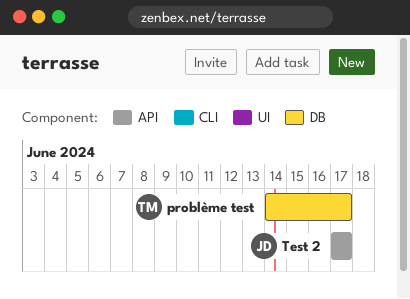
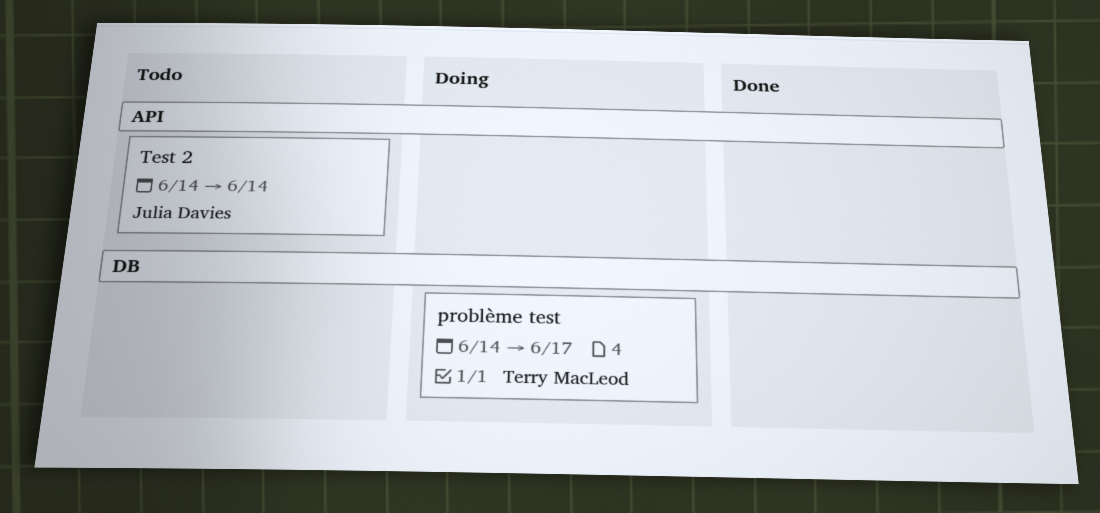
Test 2, start: Jun 17 -> Jun 14
Test 2, due: Jun 17 -> Jun 14

